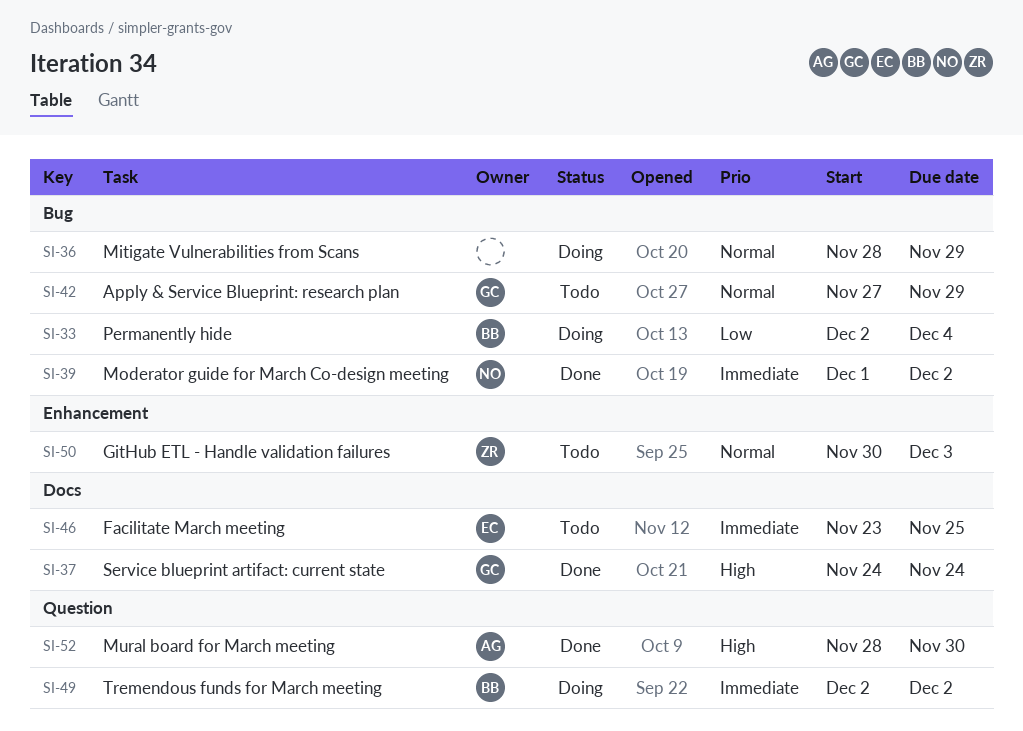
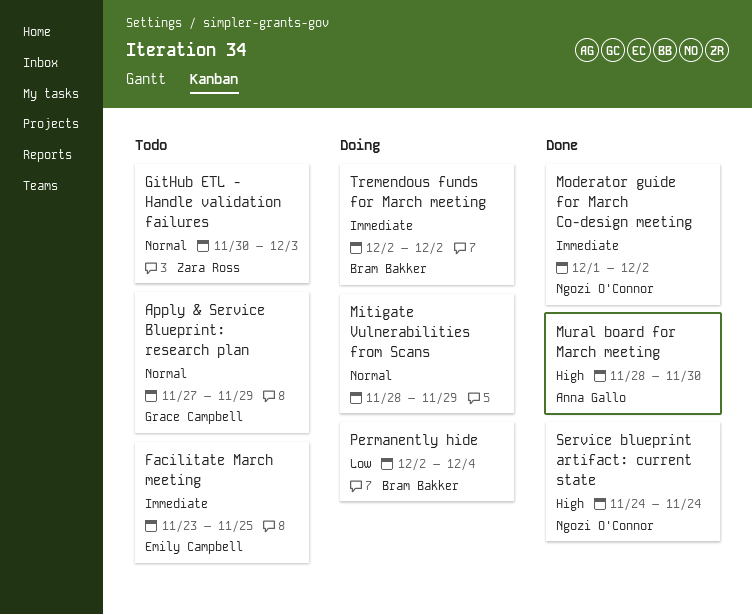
Service blueprint artifact: current state, owner: Grace Campbell -> Ngozi O'Connor

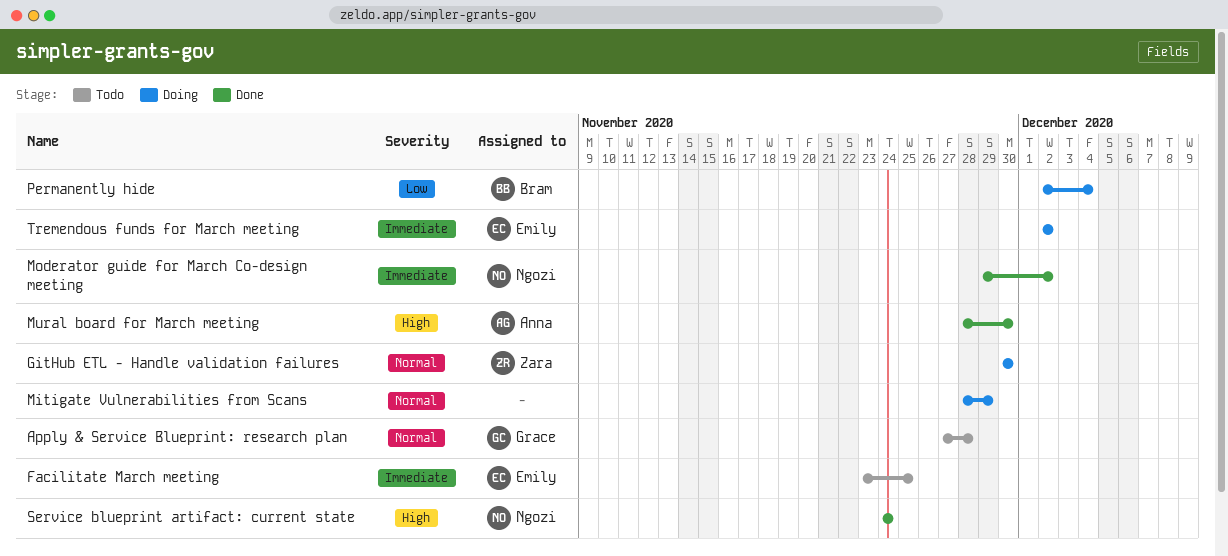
Apply & Service Blueprint: research plan, due: Nov 29 -> Nov 28
GitHub ETL - Handle validation failures, status: Todo -> Doing
GitHub ETL - Handle validation failures, due: Dec 3 -> Nov 30
Moderator guide for March Co-design meeting, start: Dec 1 -> Nov 29
Tremendous funds for March meeting, owner: Bram Bakker -> Emily Campbell

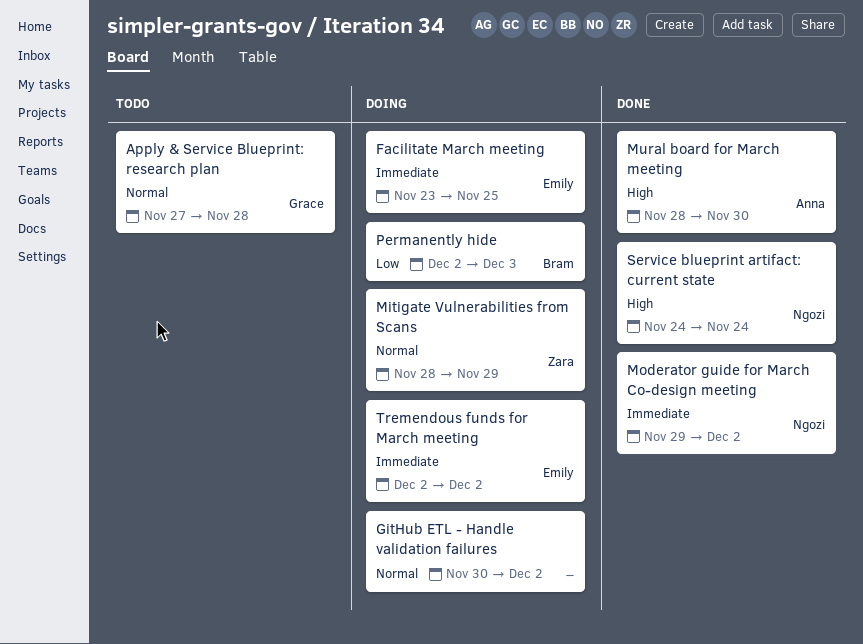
Facilitate March meeting, status: Todo -> Doing
GitHub ETL - Handle validation failures, owner: Zara -> none
GitHub ETL - Handle validation failures, due: Nov 30 -> Dec 2
Mitigate Vulnerabilities from Scans, owner: none -> Zara
Permanently hide, due: Dec 4 -> Dec 3

